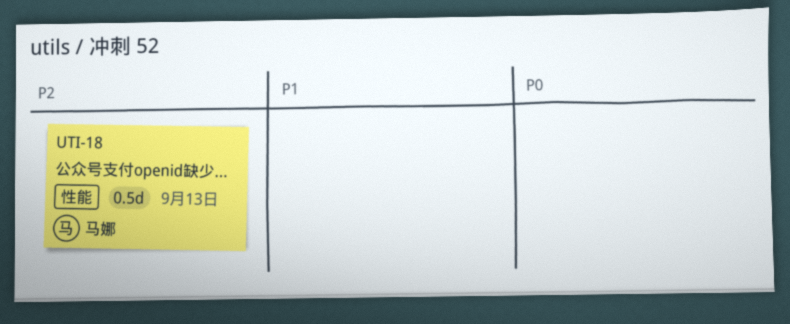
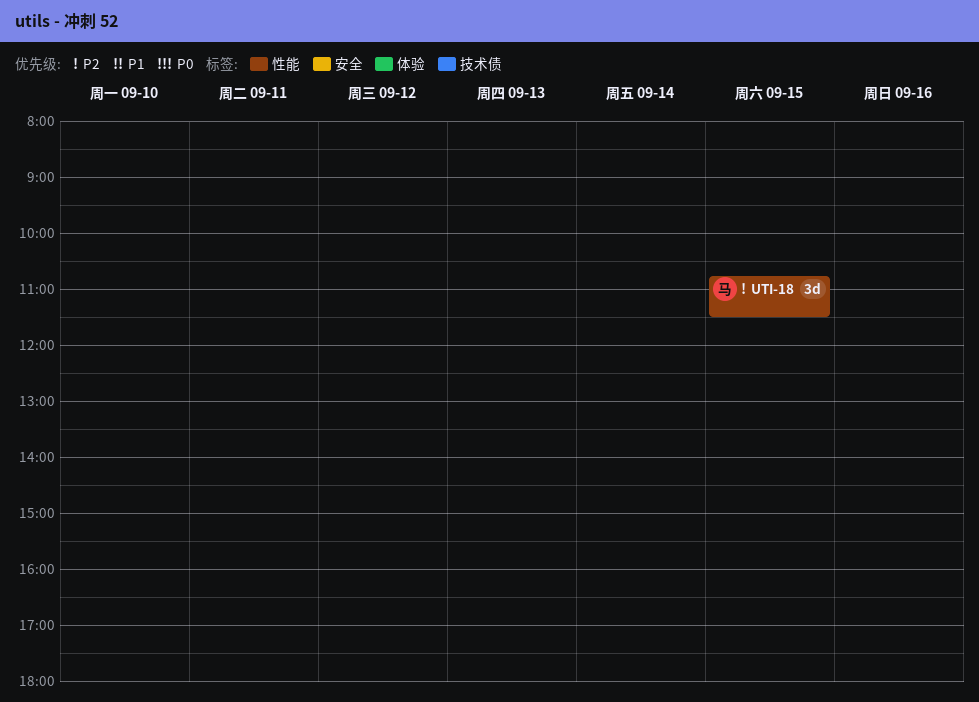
UTI-18, estimate: 0.5d -> 3d
UTI-18, day: Sep 13 -> Sep 15

